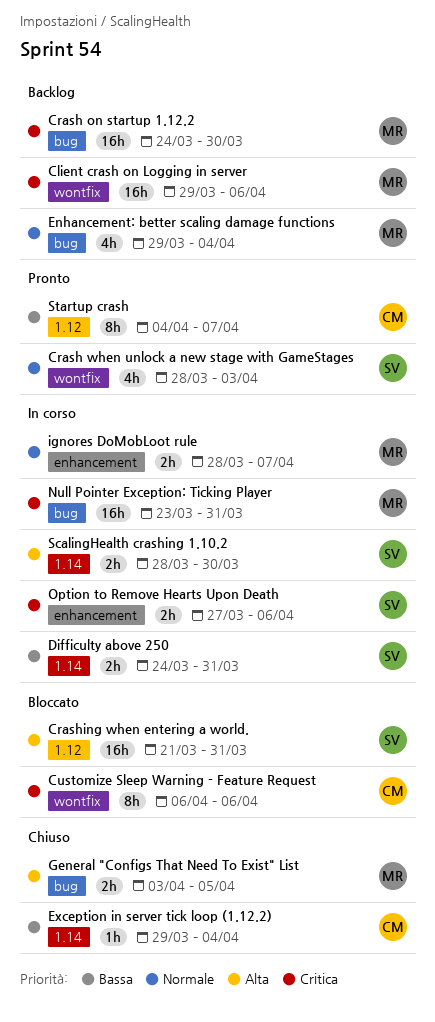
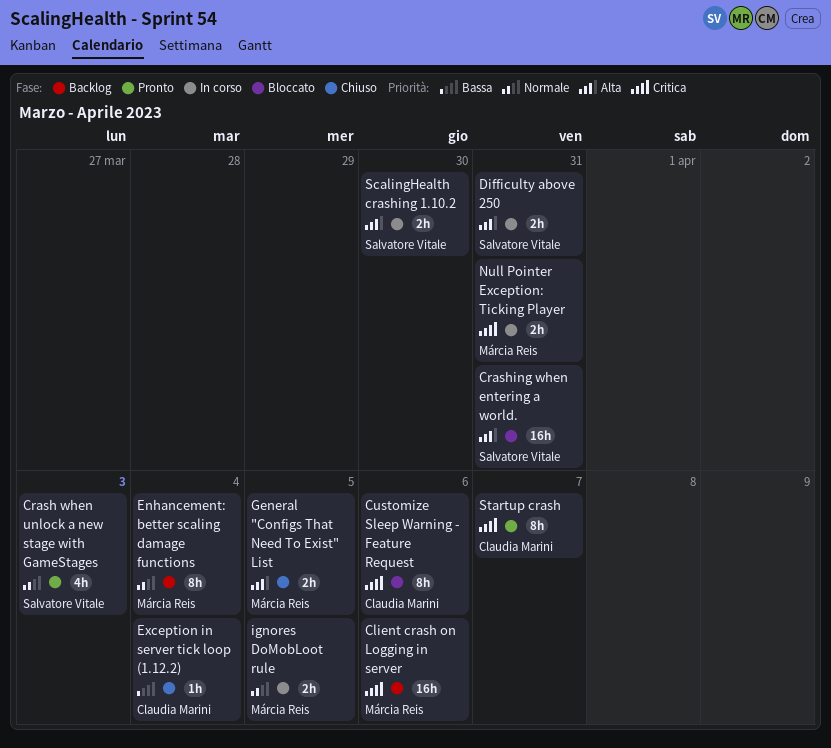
Crash on startup 1.12.2: present -> none
Difficulty above 250, priority: Bassa -> Alta
Enhancement: better scaling damage functions, estimate: 4h -> 8h
ignores DoMobLoot rule, due: Apr 7 -> Apr 5
Null Pointer Exception: Ticking Player, estimate: 16h -> 2h
Option to Remove Hearts Upon Death: present -> none
Startup crash, priority: Bassa -> Critica

